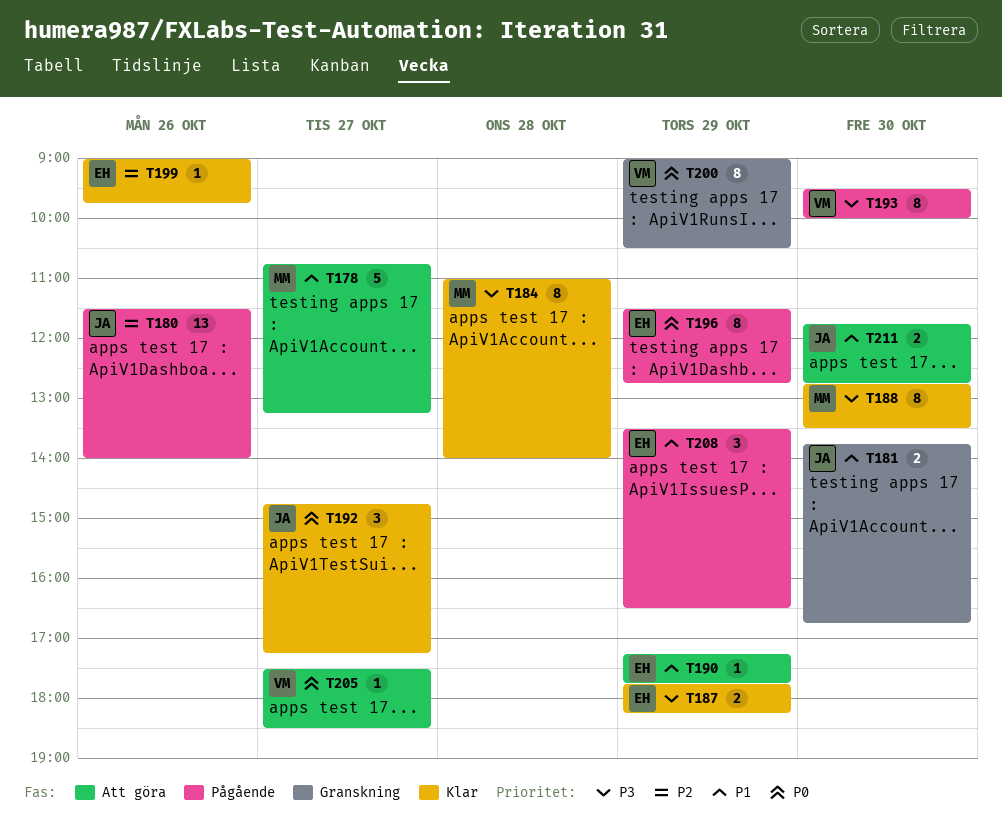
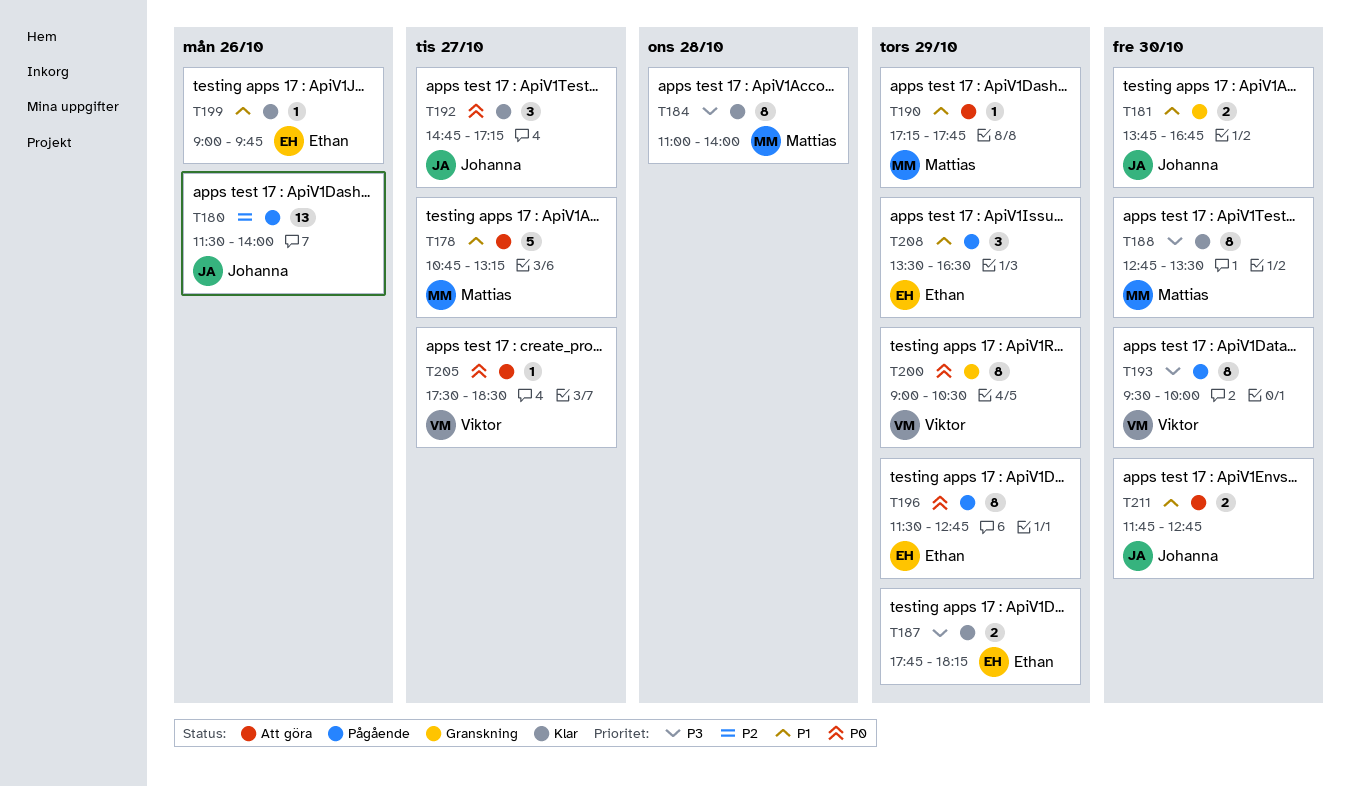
T190, owner: Ethan -> Mattias
T199, priority: P2 -> P1

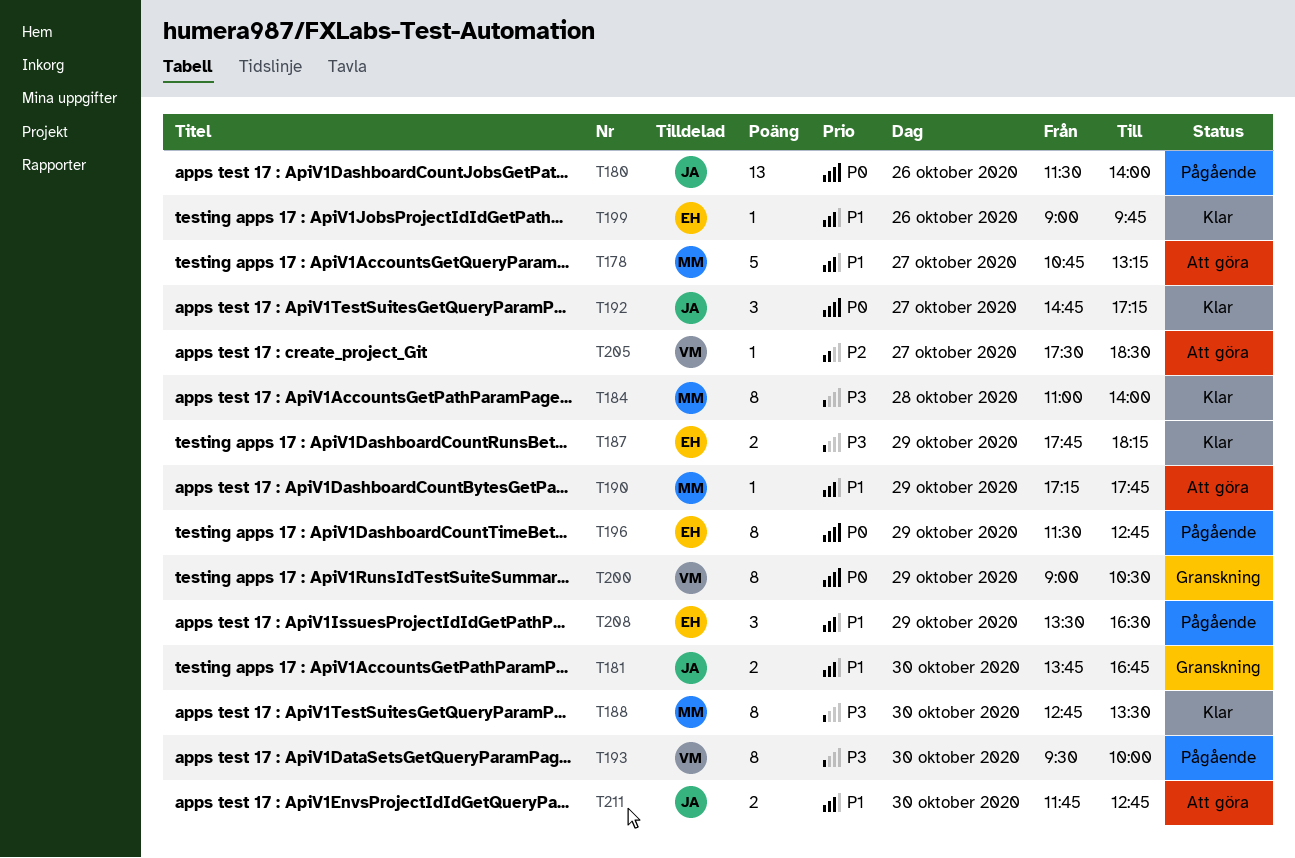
T180, priority: P2 -> P0
T205, priority: P0 -> P2

